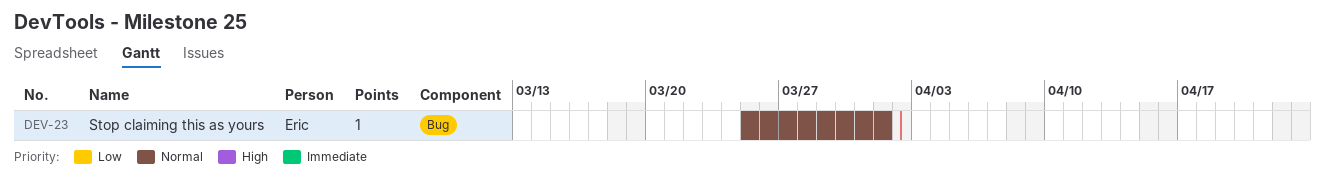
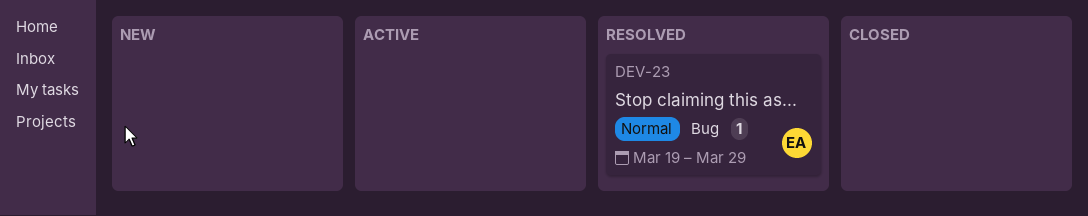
DEV-23, start: Mar 25 -> Mar 19
DEV-23, due: Apr 1 -> Mar 29

